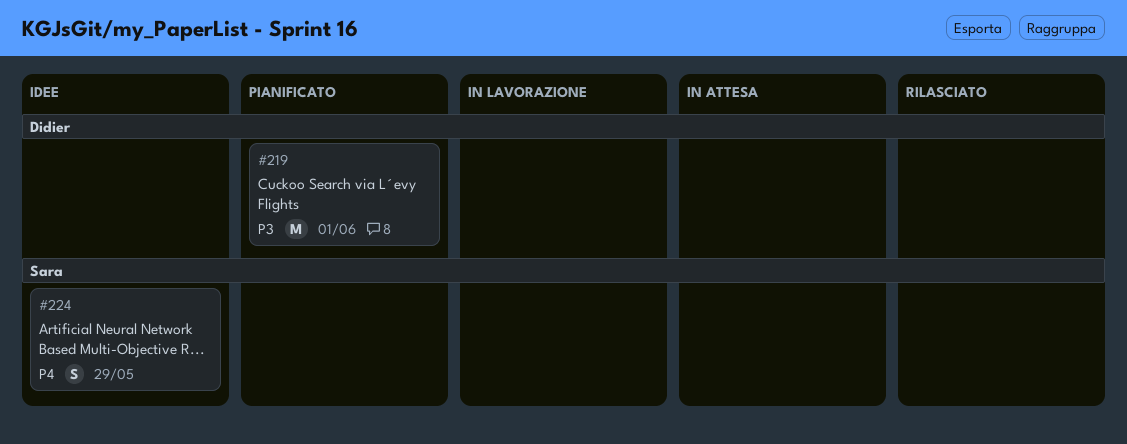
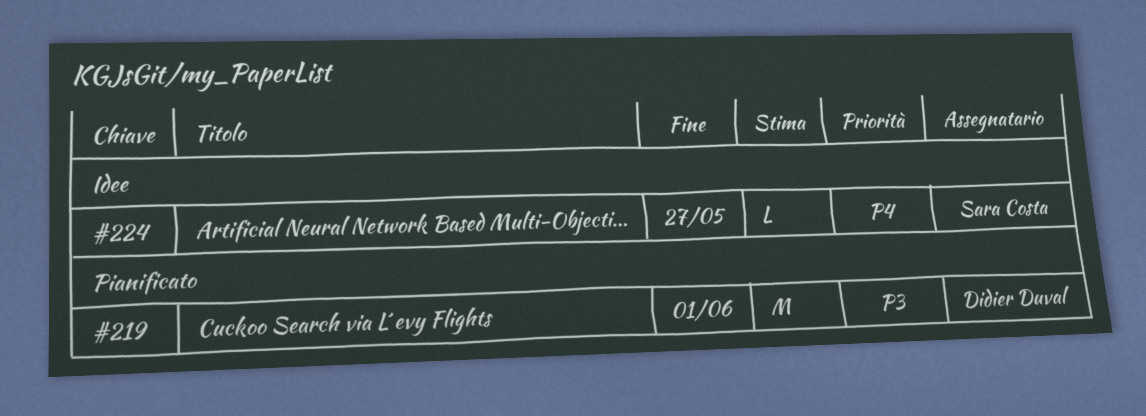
#224, estimate: S -> L
#224, due: May 29 -> May 27

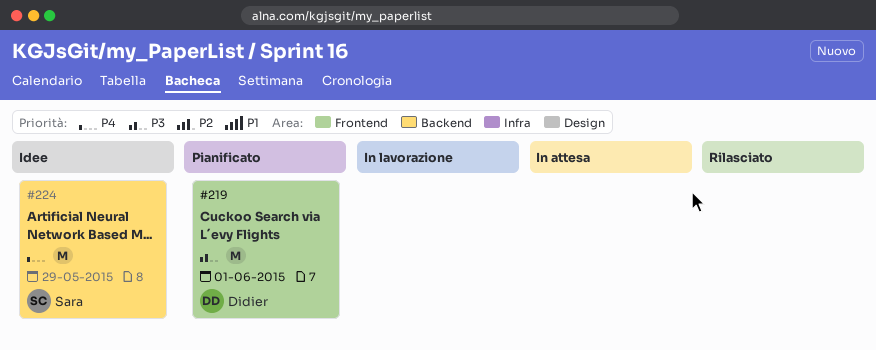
#224, estimate: L -> M
#224, due: May 27 -> May 29

